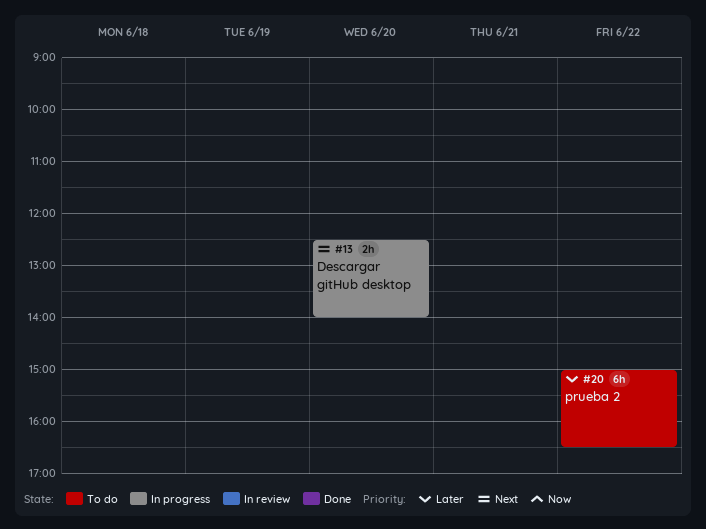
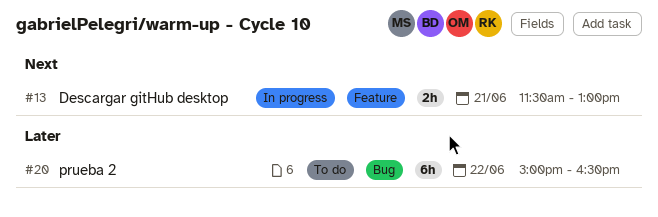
#13, day: Jun 20 -> Jun 21
#13, begins: 12:30 -> 11:30
#13, ends: 14:00 -> 13:00

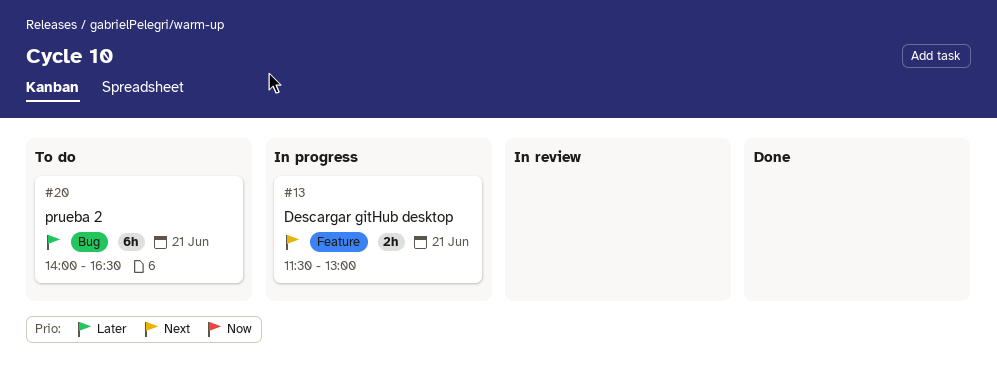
#20, day: Jun 22 -> Jun 21
#20, begins: 15:00 -> 14:00

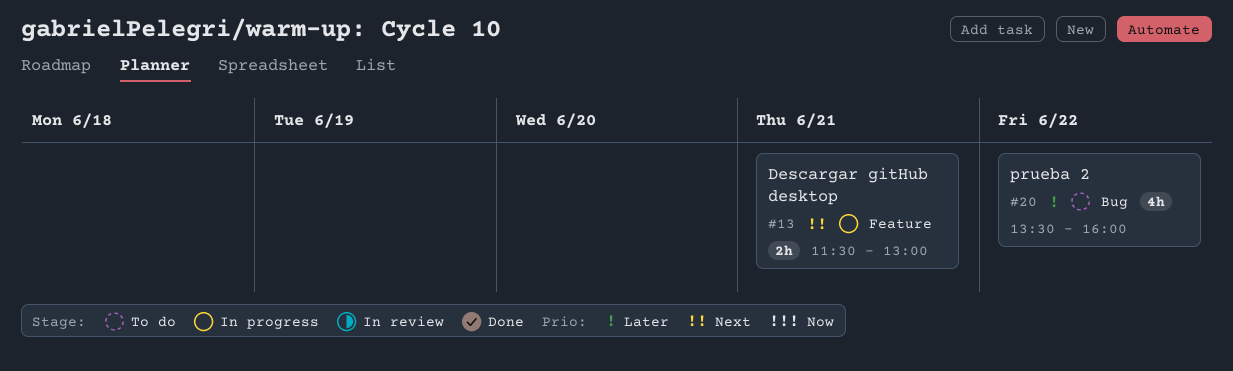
#20, estimate: 6h -> 4h
#20, day: Jun 21 -> Jun 22
#20, begins: 14:00 -> 13:30
#20, ends: 16:30 -> 16:00

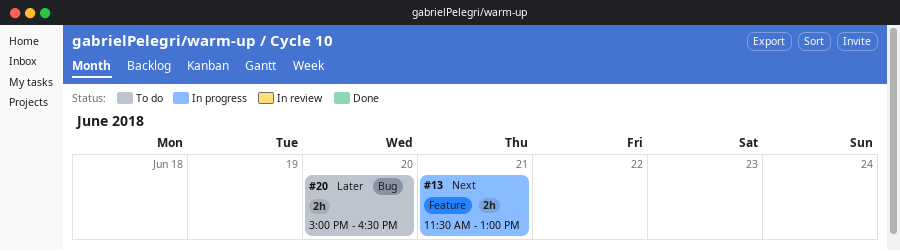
#20, estimate: 4h -> 2h
#20, day: Jun 22 -> Jun 20
#20, begins: 13:30 -> 15:00
#20, ends: 16:00 -> 16:30

